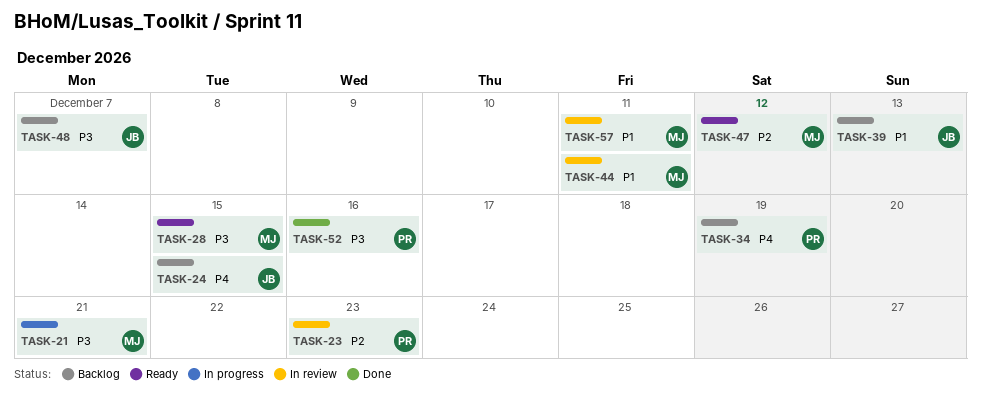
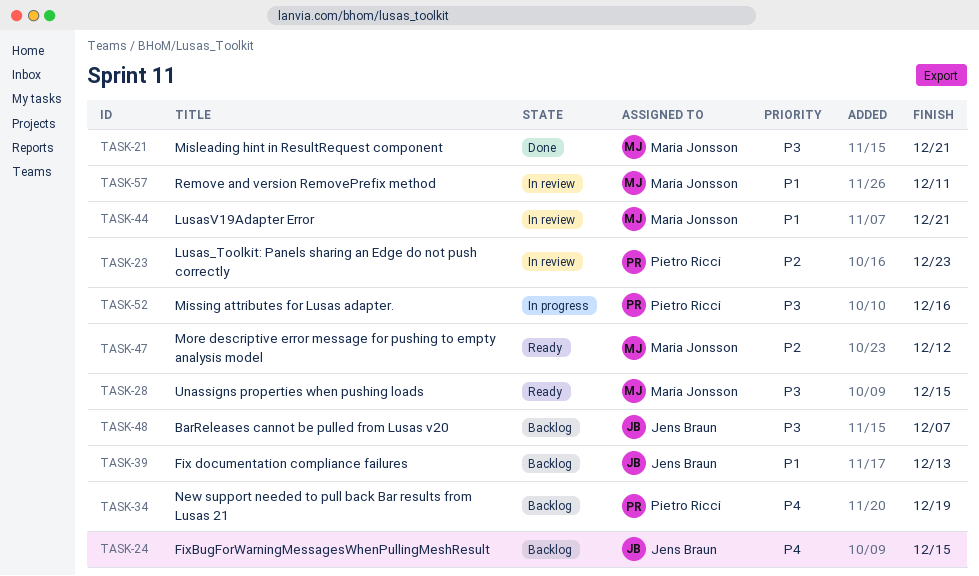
TASK-21, status: In progress -> Done
TASK-44, due: Dec 11 -> Dec 21
TASK-52, status: Done -> In progress

